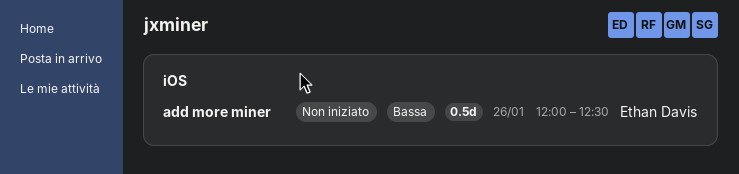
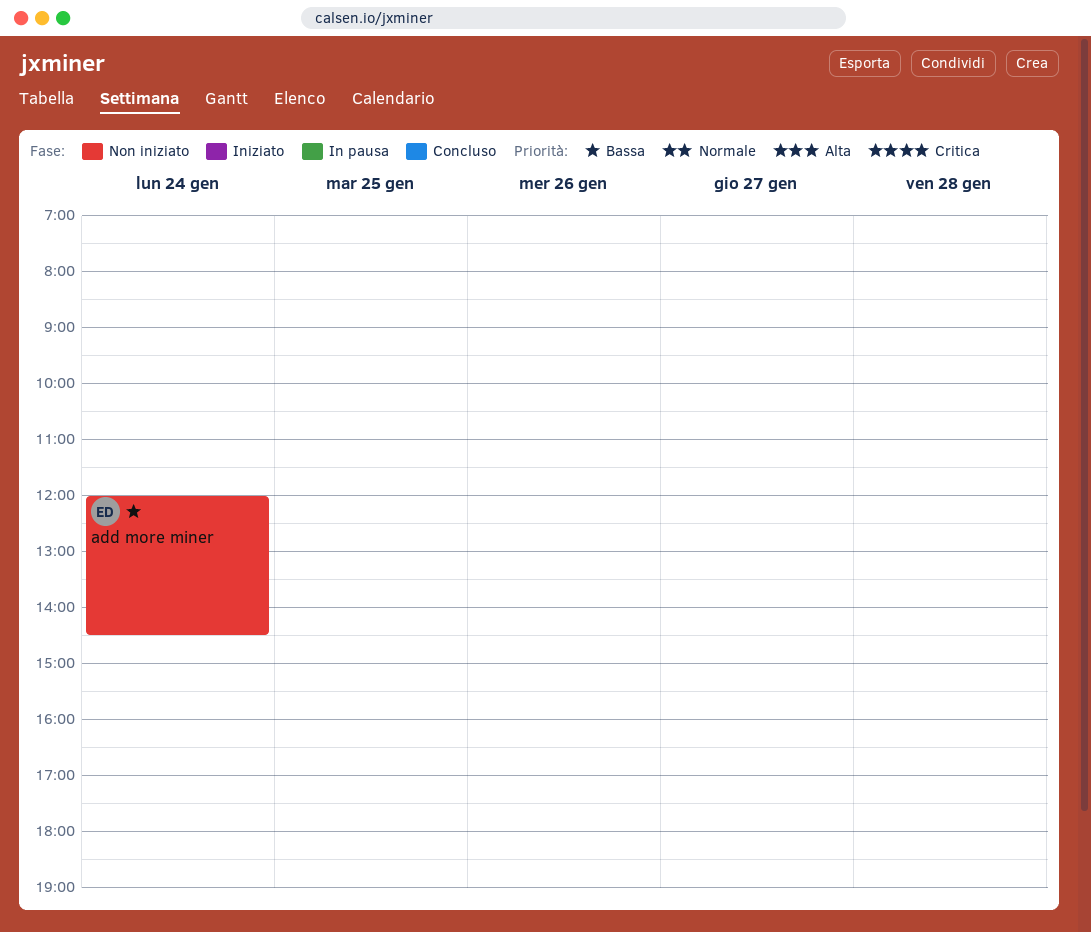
add more miner, day: Jan 26 -> Jan 24
add more miner, ends: 12:30 -> 14:30

